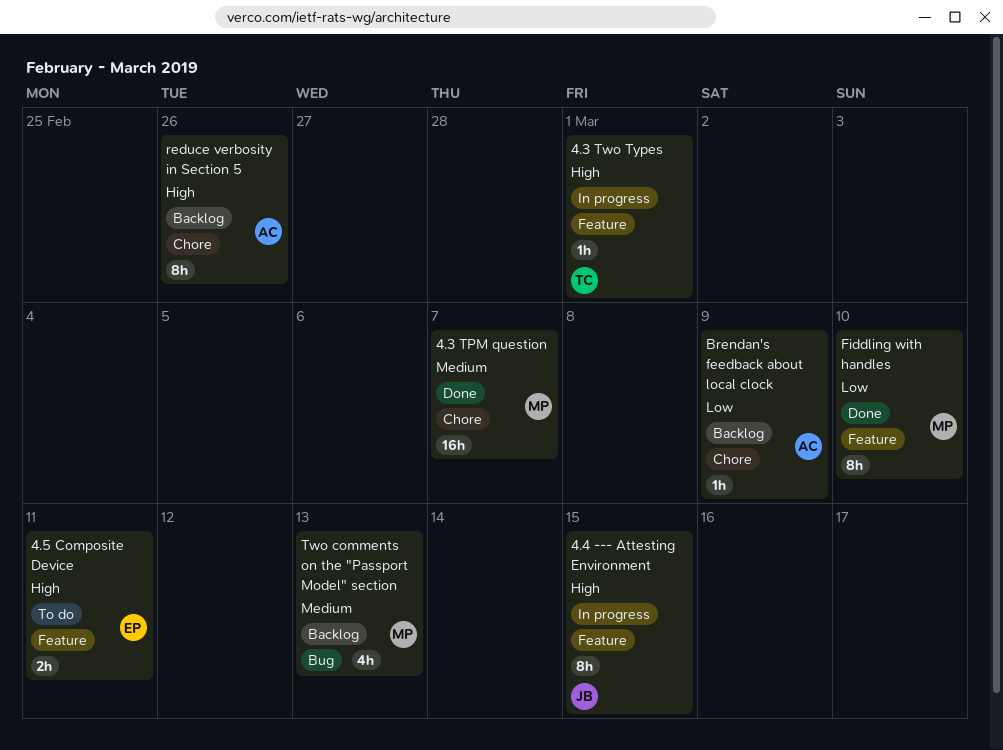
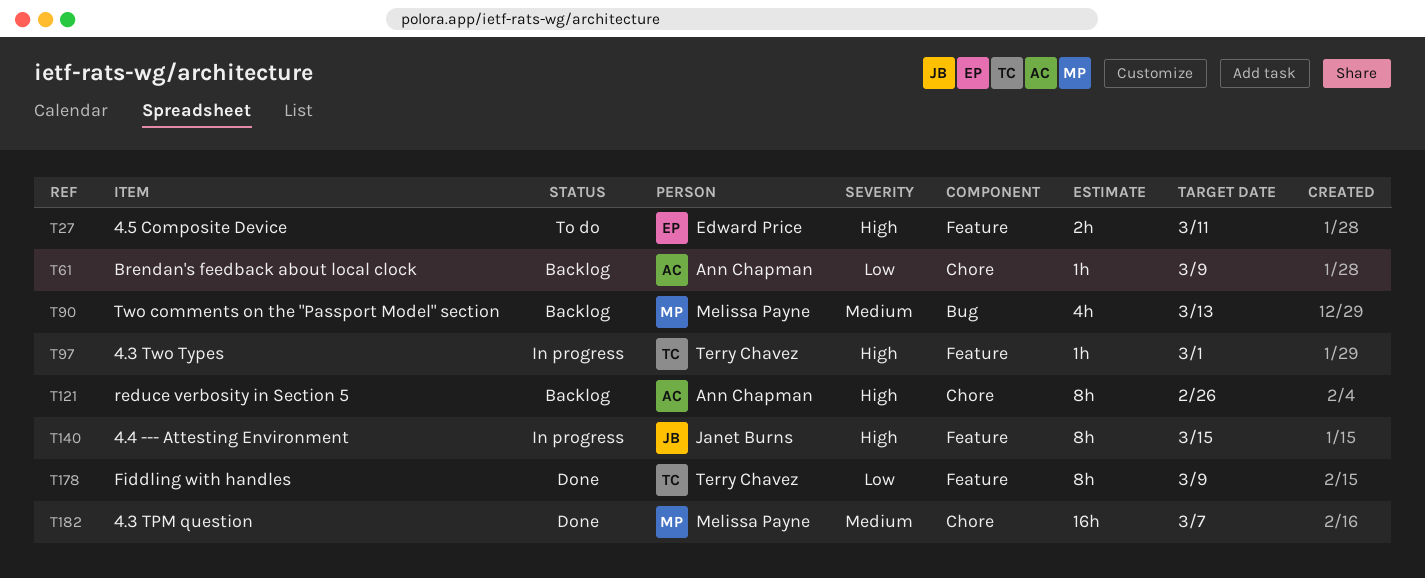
Fiddling with handles, owner: Melissa Payne -> Terry Chavez
Fiddling with handles, due: Mar 10 -> Mar 9

